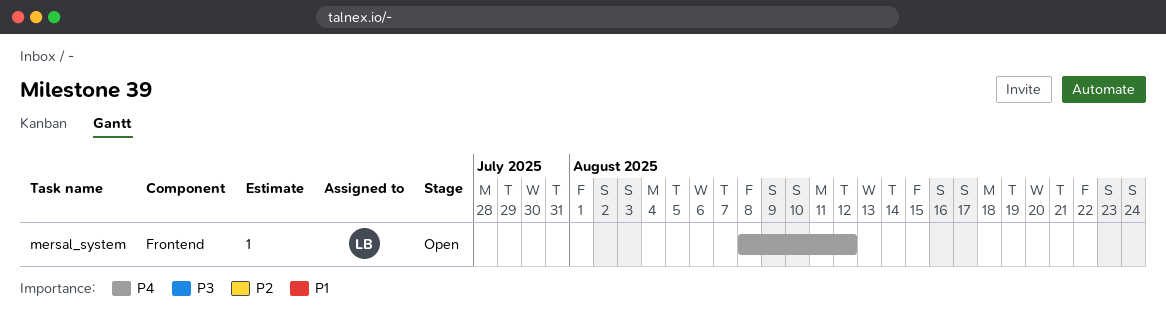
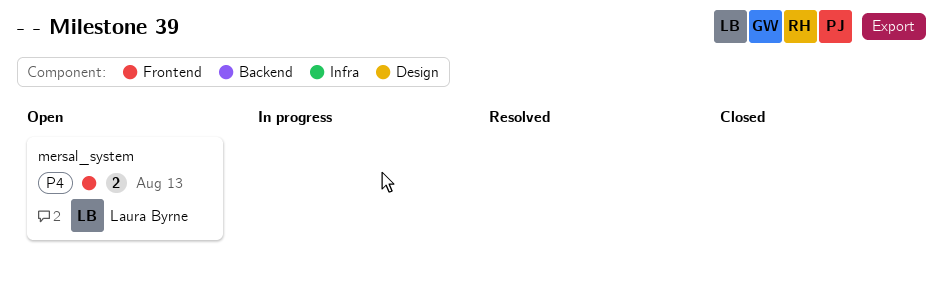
mersal_system, estimate: 1 -> 2
mersal_system, due: Aug 12 -> Aug 13

